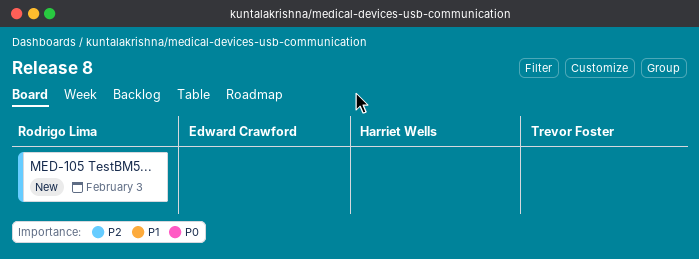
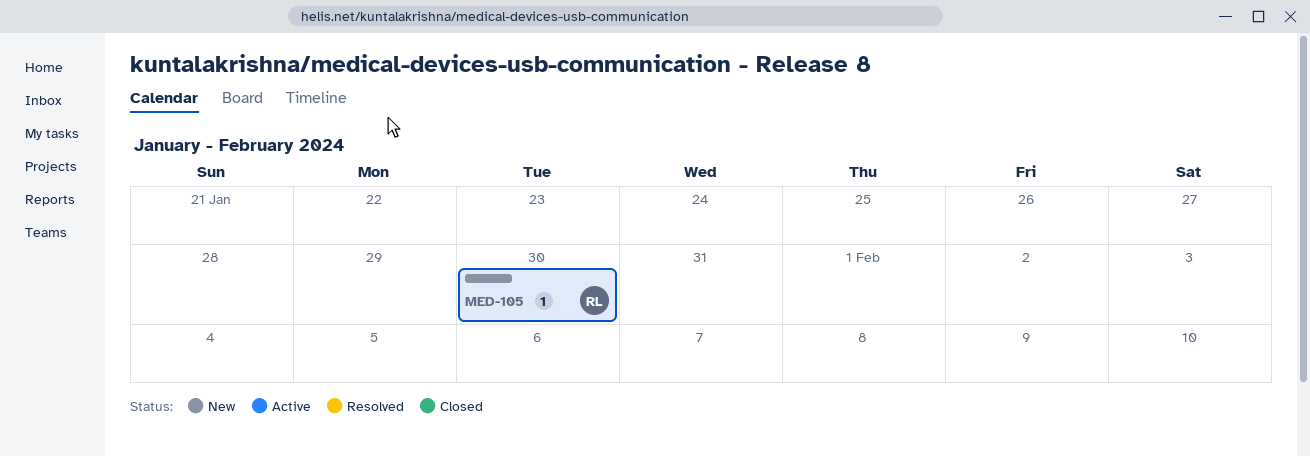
MED-105, due: Feb 3 -> Jan 30

